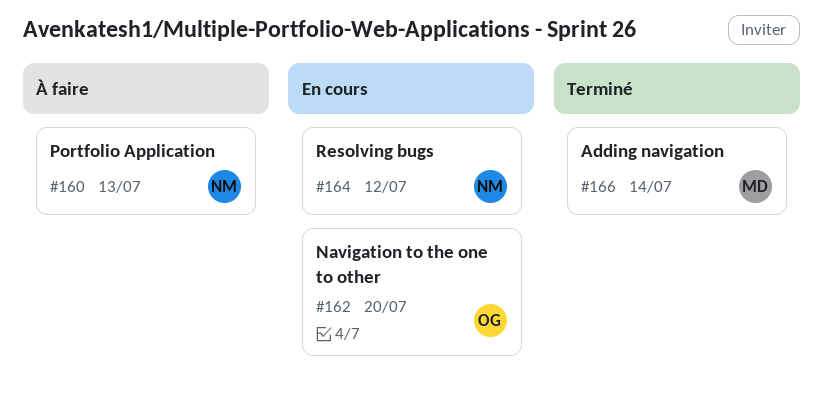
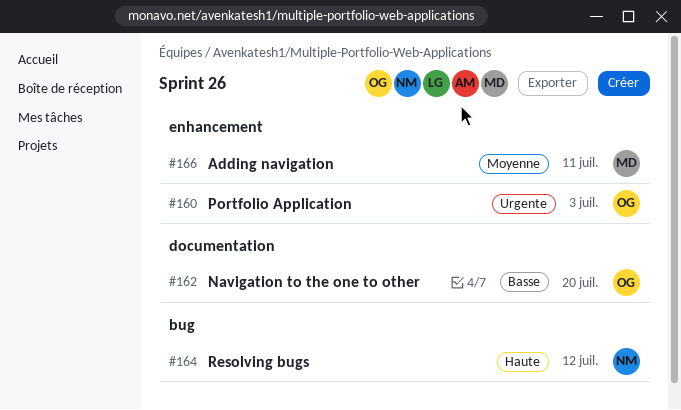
#160, owner: NM -> OG
#160, due: Jul 13 -> Jul 3
#166, due: Jul 14 -> Jul 11

